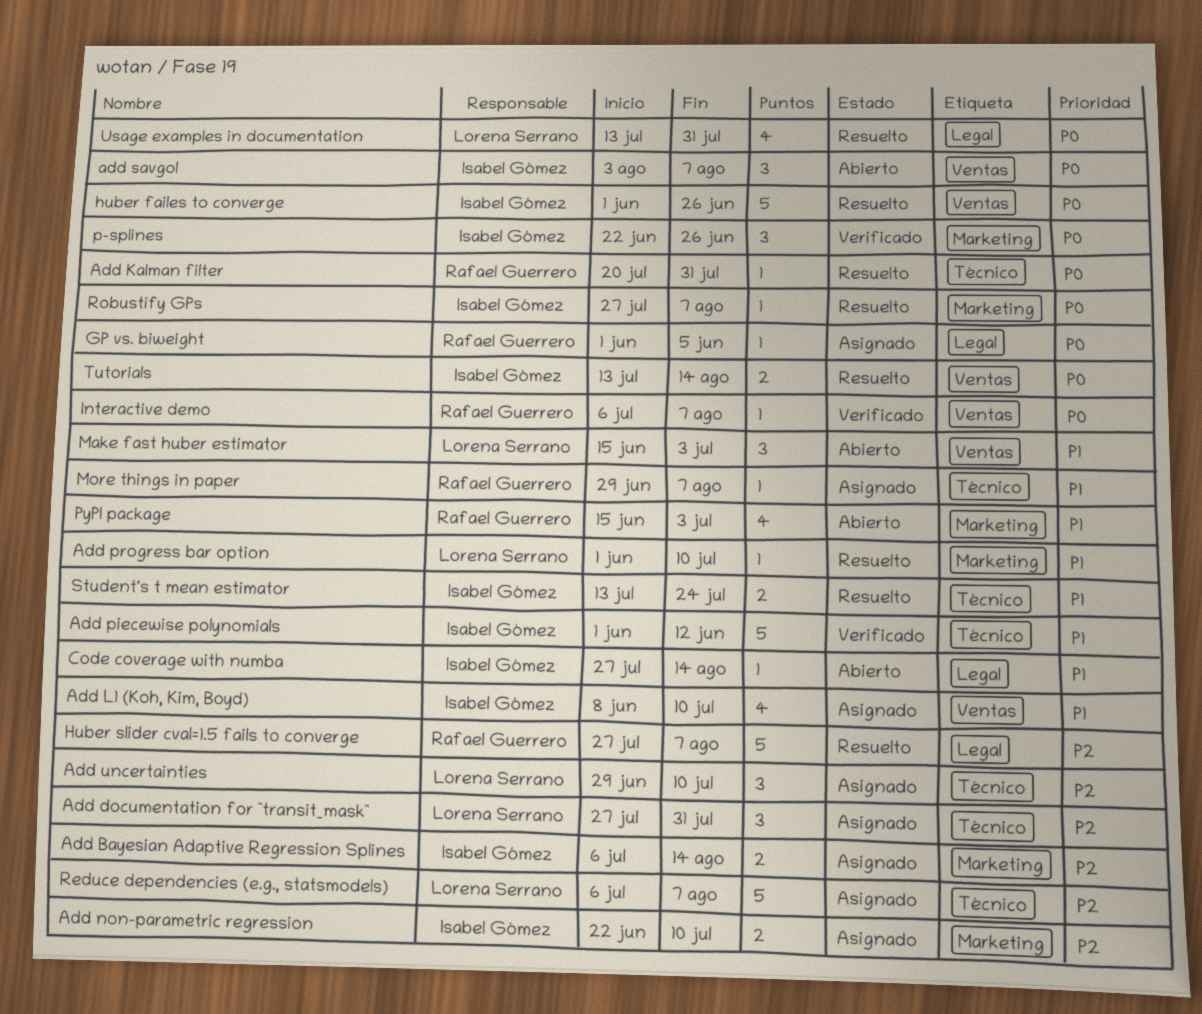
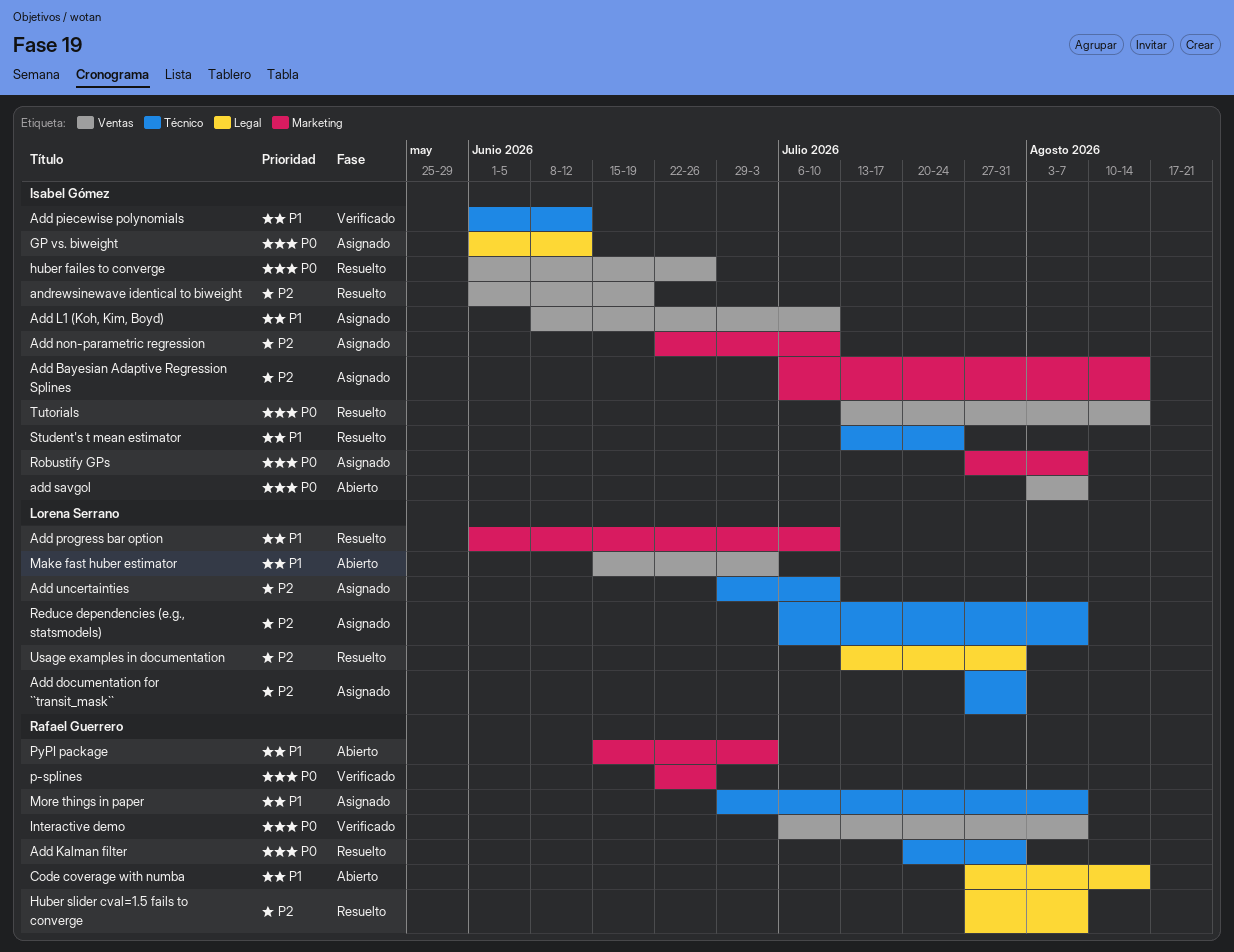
andrewsinewave identical to biweight: none -> present
Code coverage with numba, owner: Isabel Gómez -> Rafael Guerrero
GP vs. biweight, owner: Rafael Guerrero -> Isabel Gómez
GP vs. biweight, due: Jun 5 -> Jun 12
p-splines, owner: Isabel Gómez -> Rafael Guerrero
Robustify GPs, status: Resuelto -> Asignado
Usage examples in documentation, priority: P0 -> P2

